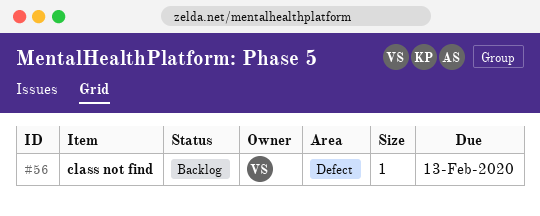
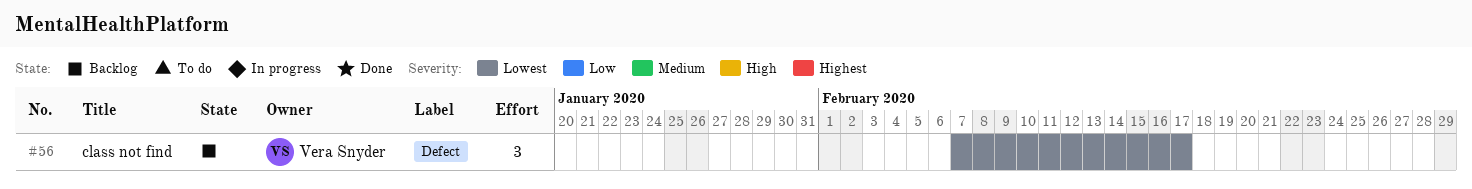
#56, estimate: 1 -> 3
#56, due: Feb 13 -> Feb 17

